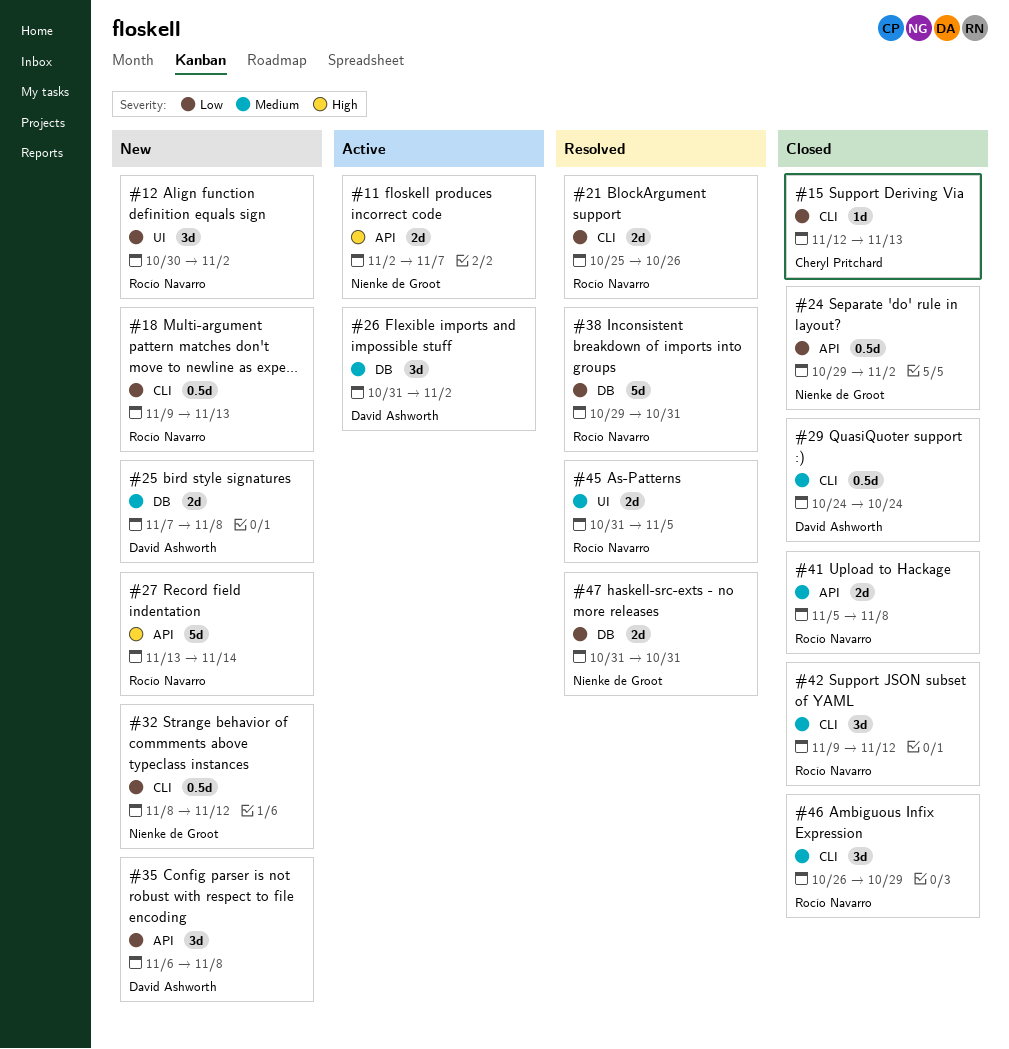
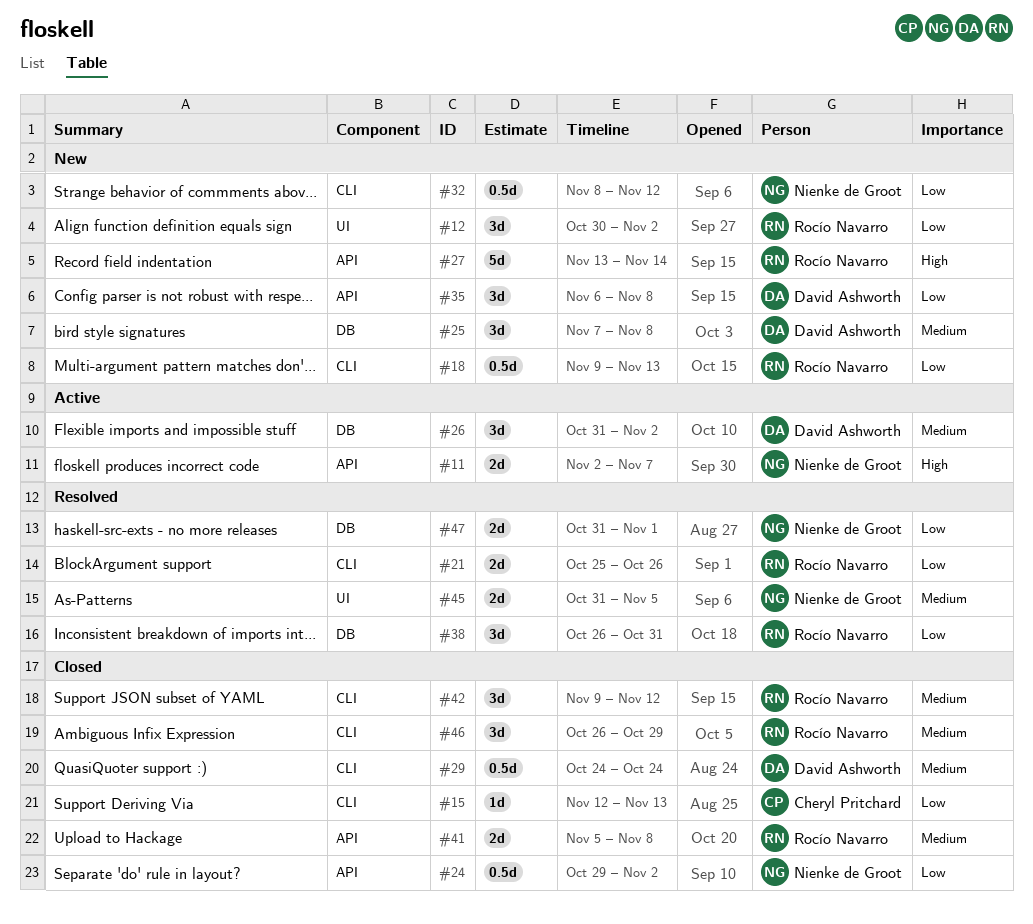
#25, estimate: 2d -> 3d
#38, estimate: 5d -> 3d
#38, start: Oct 29 -> Oct 26
#45, owner: Rocío Navarro -> Nienke de Groot
#47, due: Oct 31 -> Nov 1

